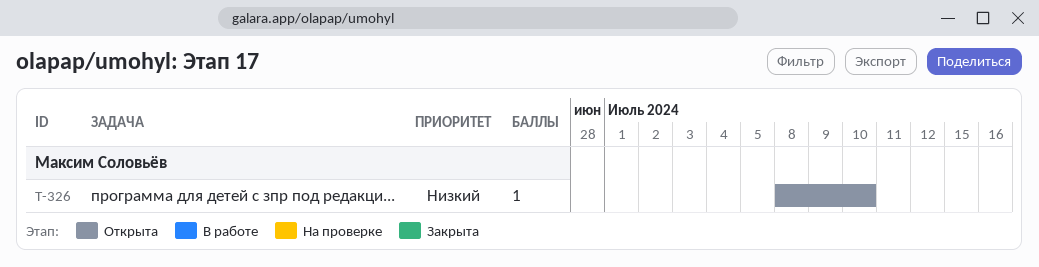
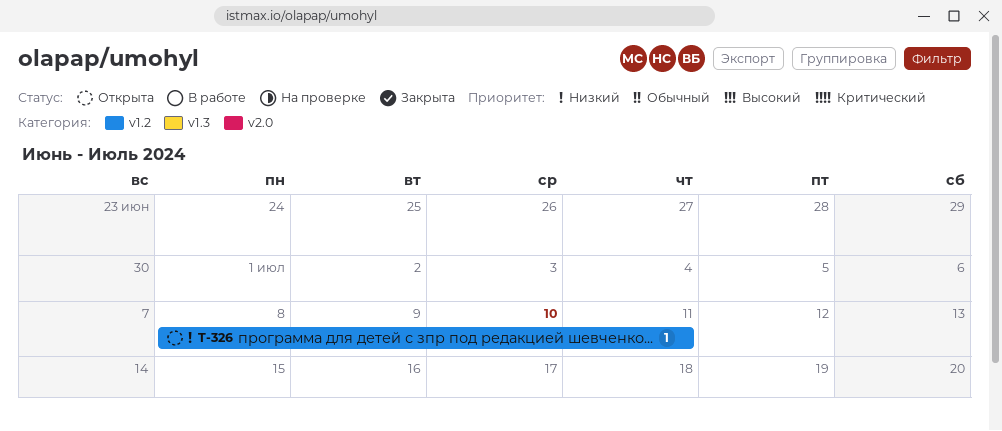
T-326, due: Jul 10 -> Jul 11

